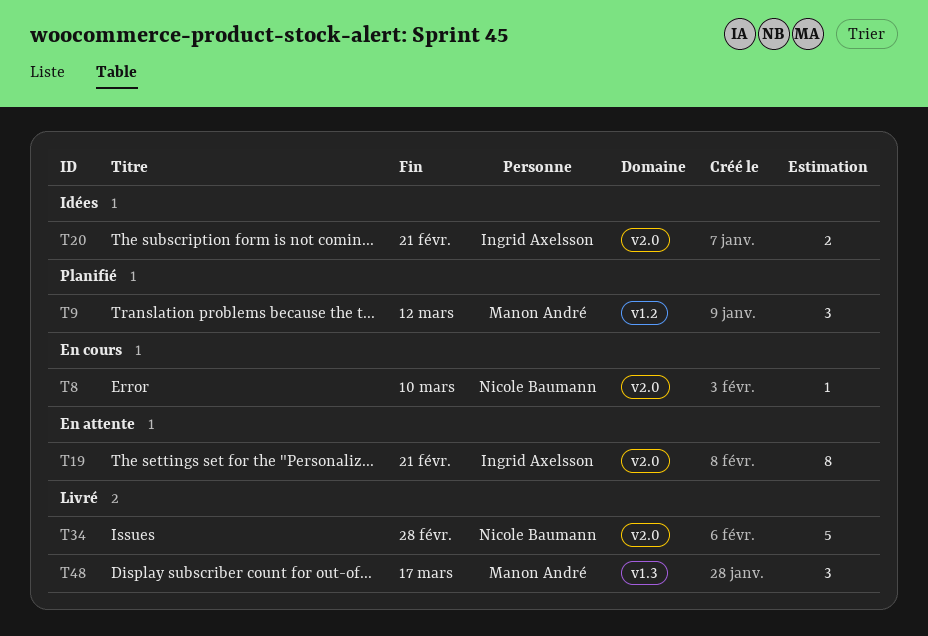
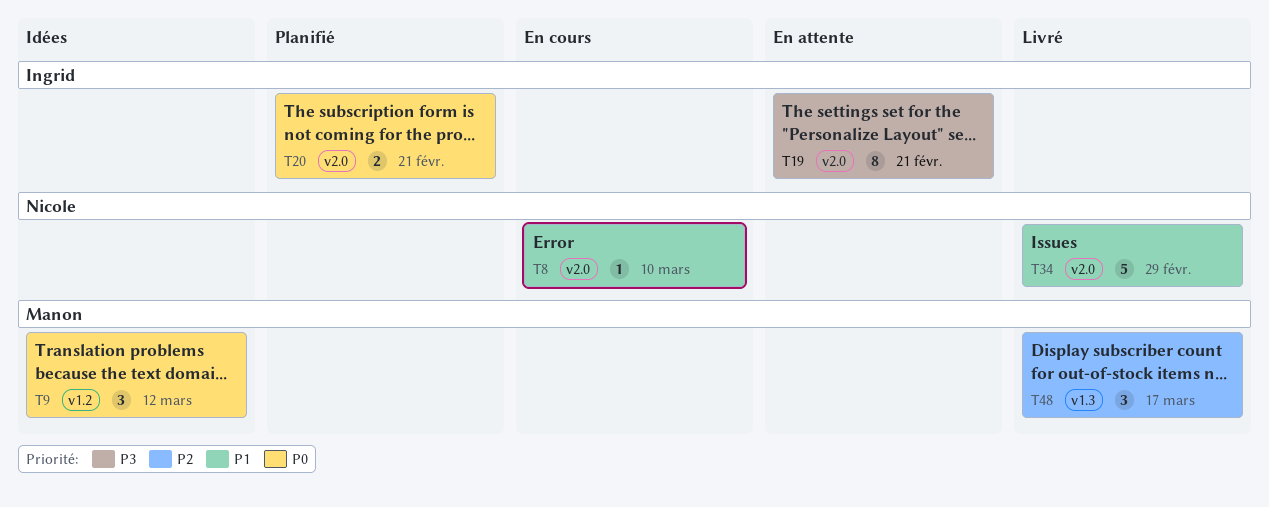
T9, status: Planifié -> Idées
T20, status: Idées -> Planifié
T34, due: Feb 28 -> Feb 29

